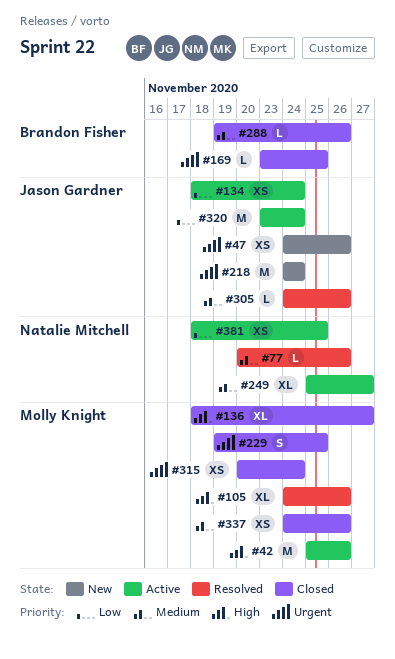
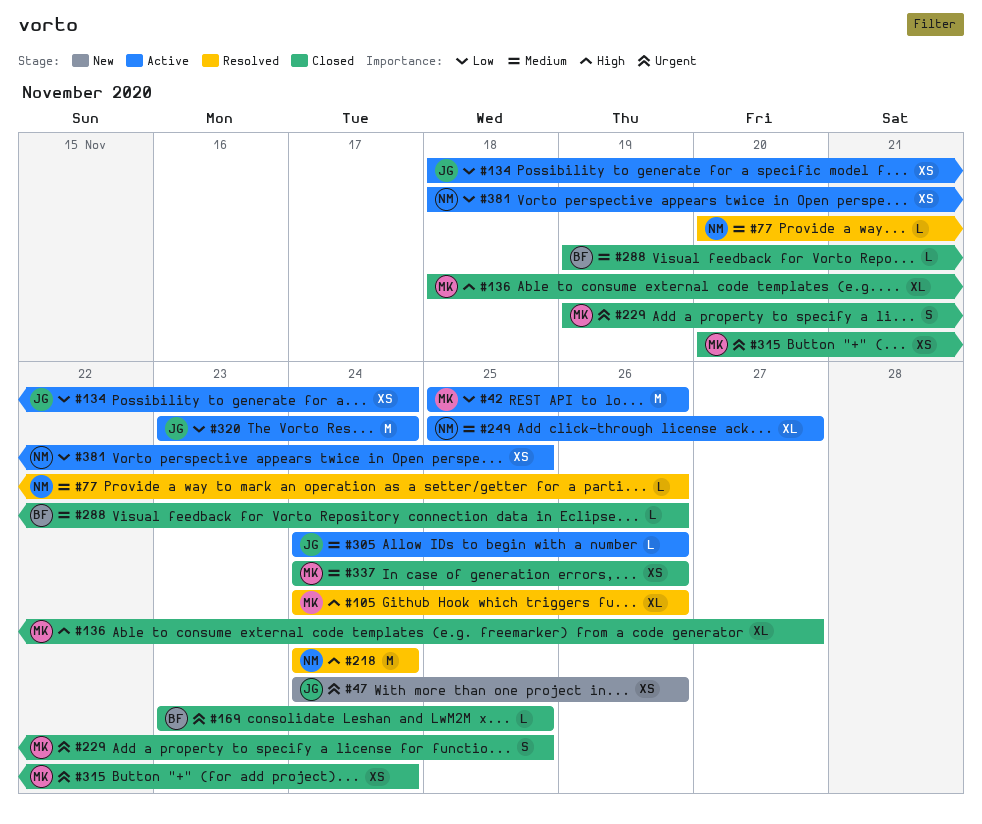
#42, priority: High -> Low
#218, status: New -> Resolved
#218, owner: Jason Gardner -> Natalie Mitchell
#218, priority: Urgent -> High
#305, status: Resolved -> Active

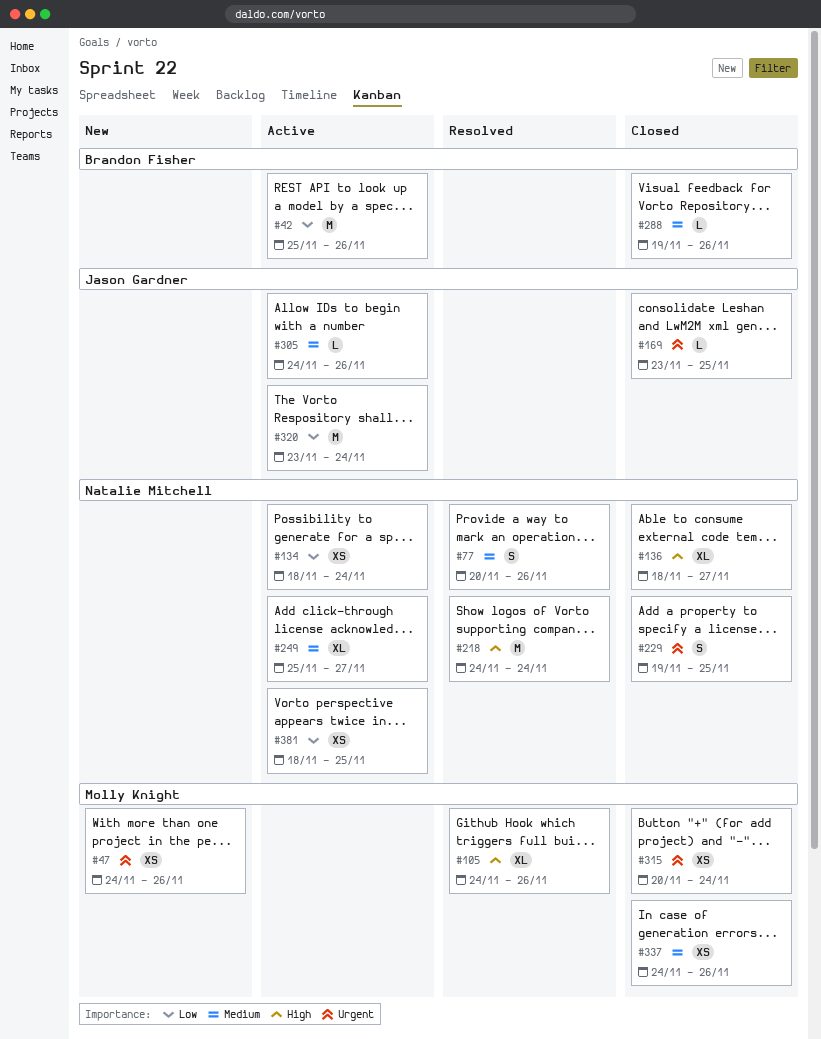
#42, owner: Molly Knight -> Brandon Fisher
#47, owner: Jason Gardner -> Molly Knight
#77, estimate: L -> S
#134, owner: Jason Gardner -> Natalie Mitchell
#136, owner: Molly Knight -> Natalie Mitchell
#169, owner: Brandon Fisher -> Jason Gardner
#229, owner: Molly Knight -> Natalie Mitchell

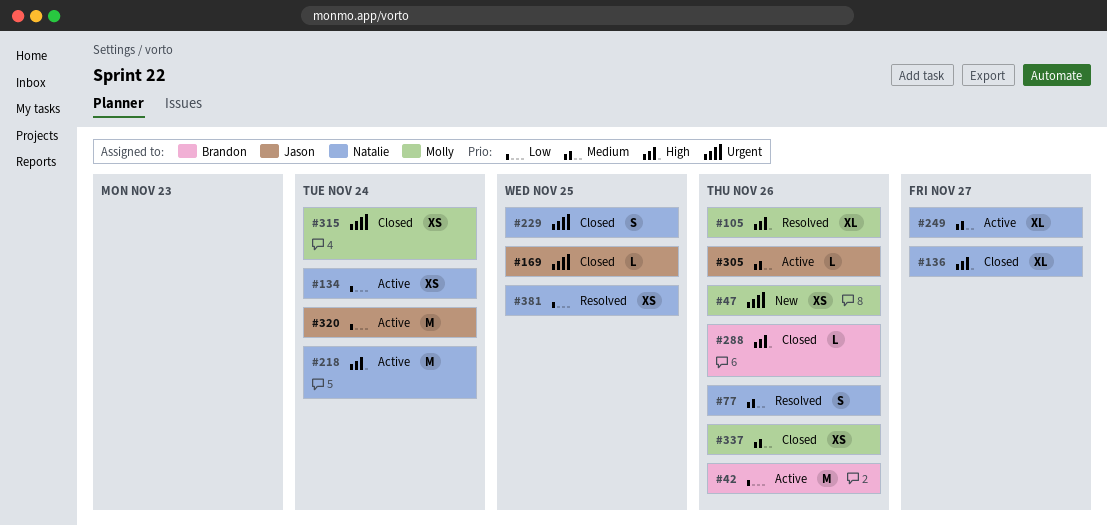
#218, status: Resolved -> Active
#288, priority: Medium -> High
#381, status: Active -> Resolved

